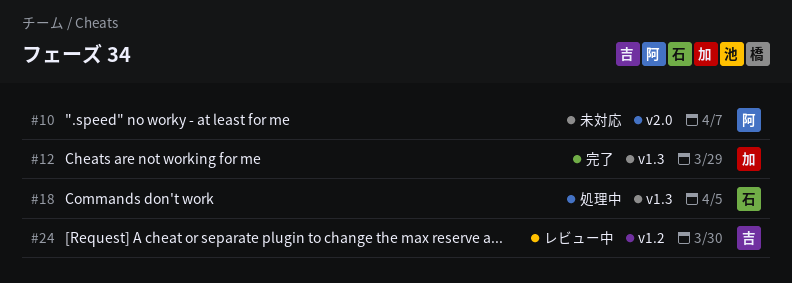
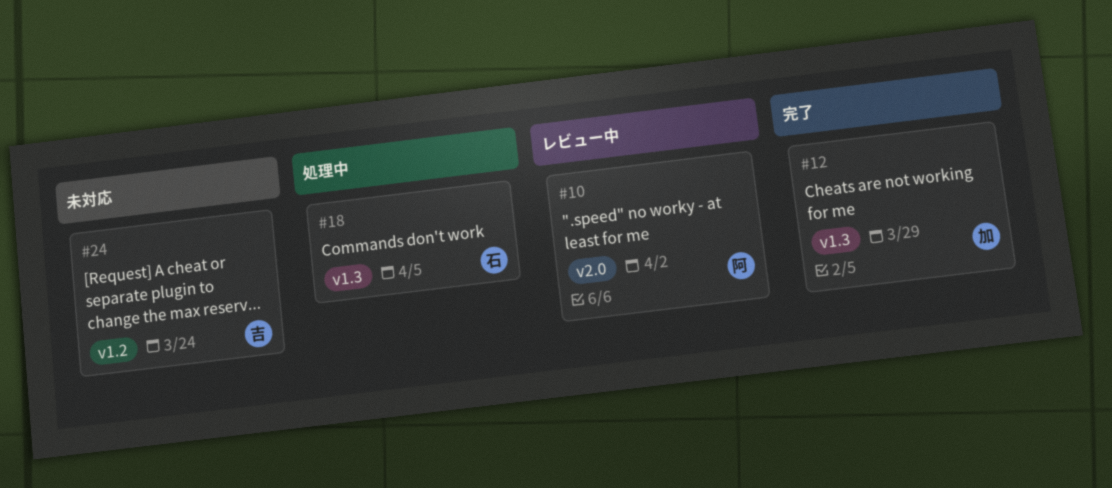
#10, status: 未対応 -> レビュー中
#10, due: Apr 7 -> Apr 2
#24, status: レビュー中 -> 未対応
#24, due: Mar 30 -> Mar 24

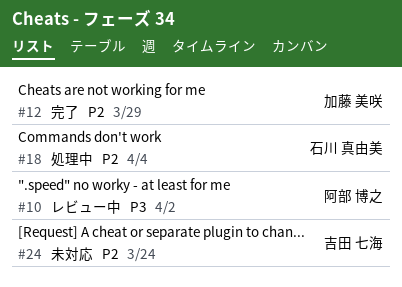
#18, due: Apr 5 -> Apr 4

